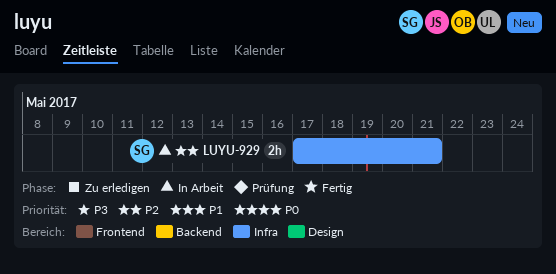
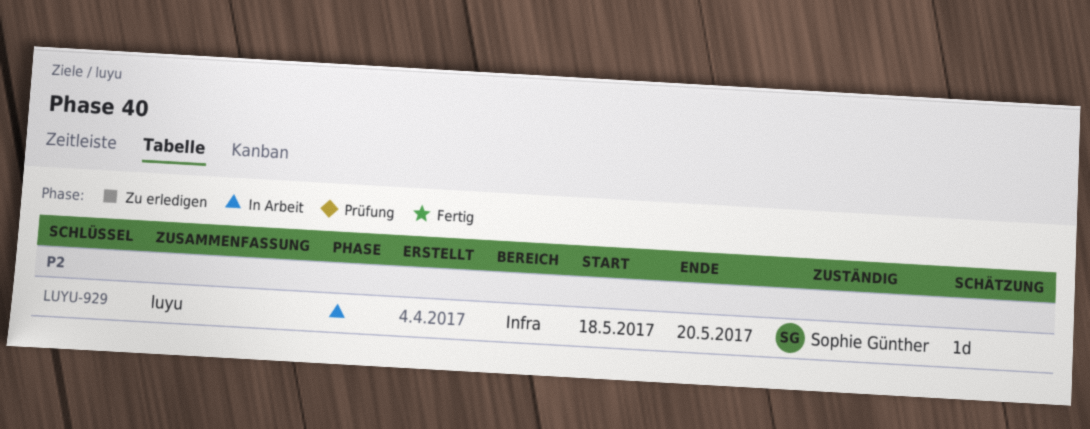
LUYU-929, estimate: 2h -> 1d
LUYU-929, start: May 17 -> May 18
LUYU-929, due: May 21 -> May 20

